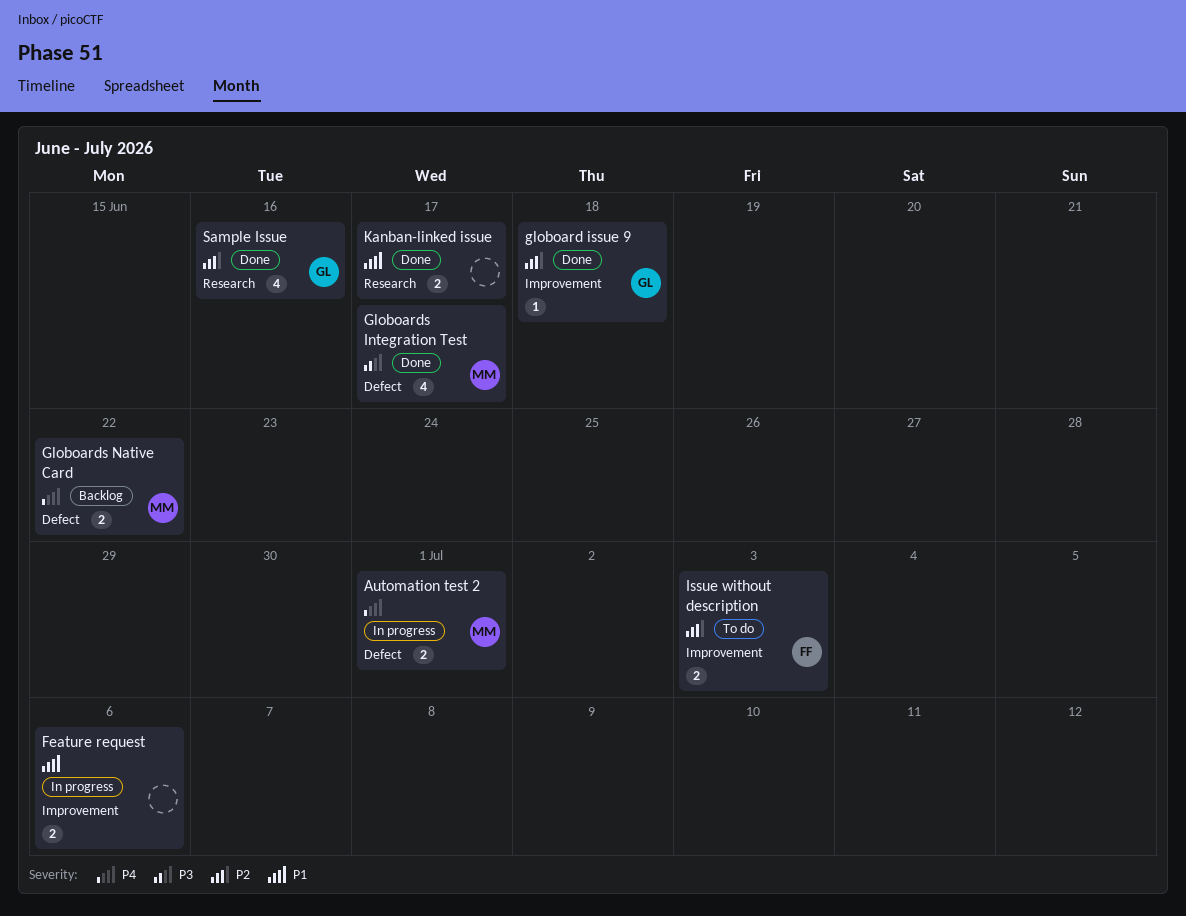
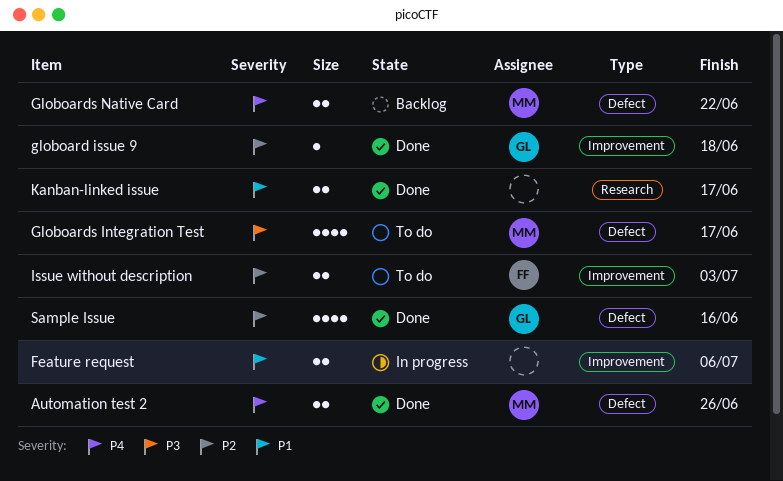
Automation test 2, status: In progress -> Done
Automation test 2, due: Jul 1 -> Jun 26
Globoards Integration Test, status: Done -> To do
Sample Issue, label: Research -> Defect

